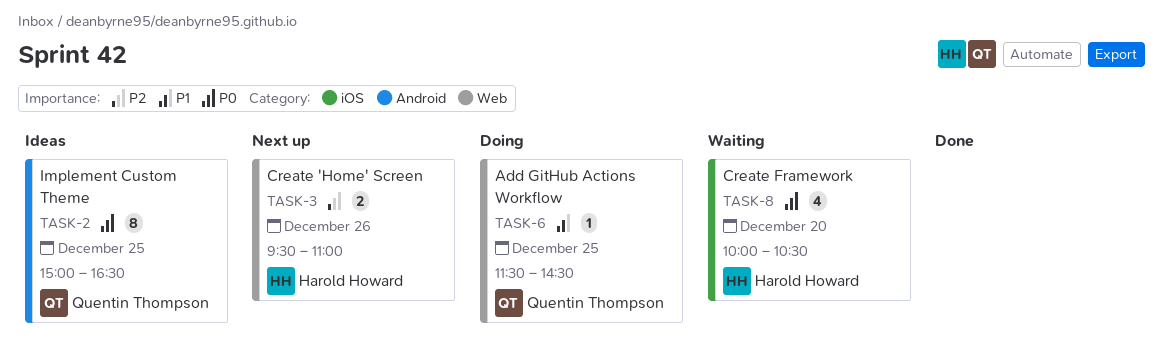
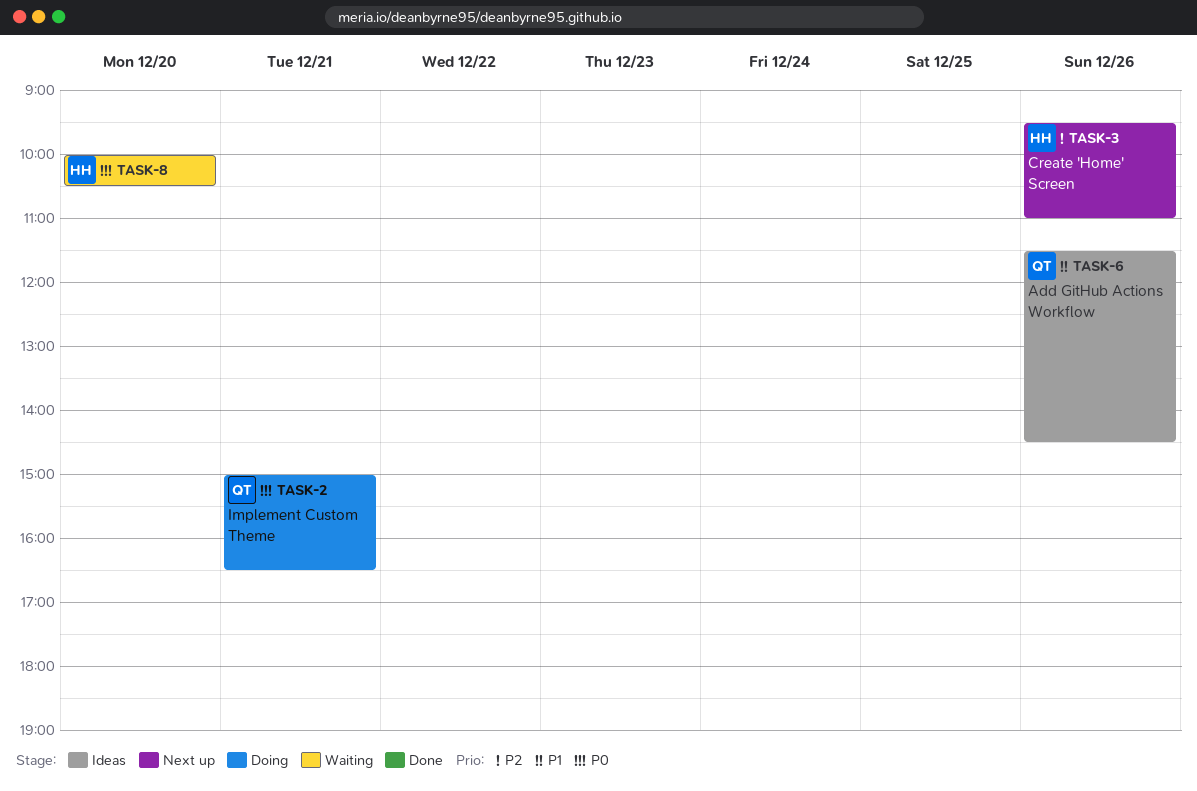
TASK-2, status: Ideas -> Doing
TASK-2, day: Dec 25 -> Dec 21
TASK-6, status: Doing -> Ideas
TASK-6, day: Dec 25 -> Dec 26

